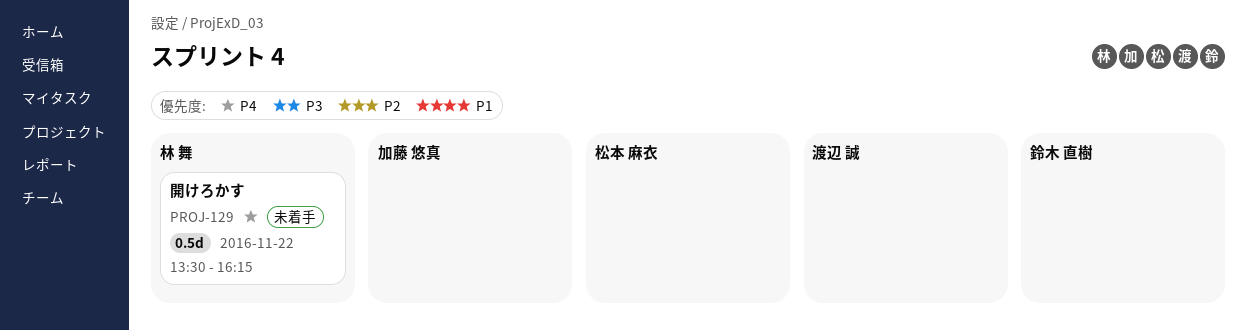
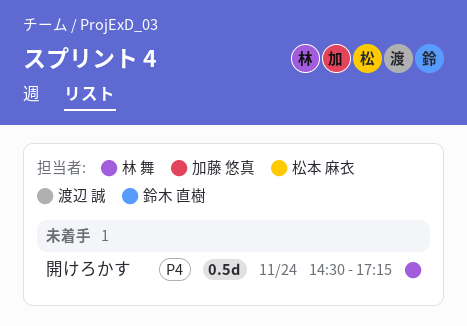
開けろかす, day: Nov 22 -> Nov 24
開けろかす, begins: 13:30 -> 14:30
開けろかす, ends: 16:15 -> 17:15

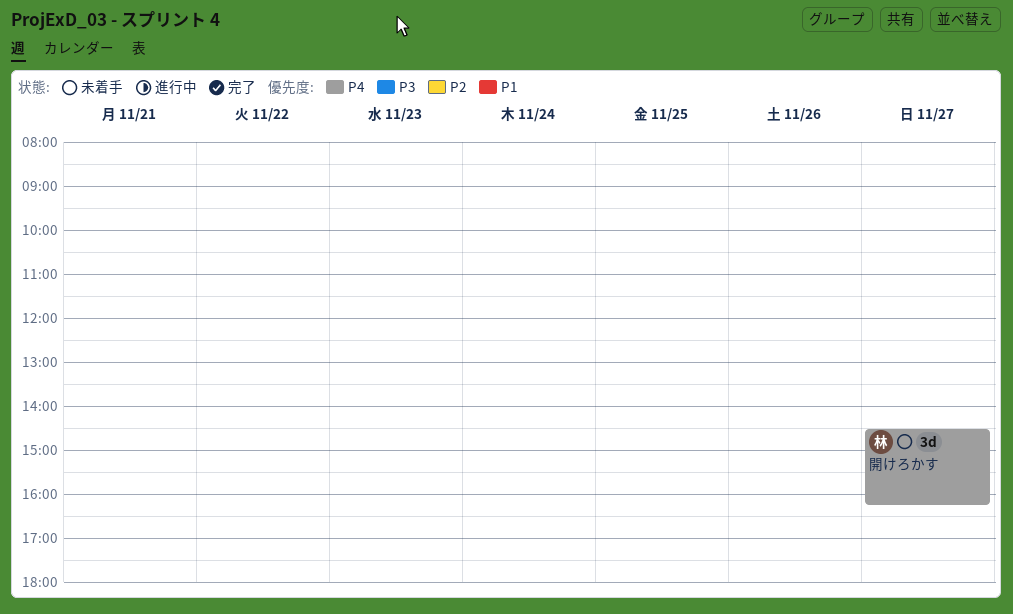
開けろかす, estimate: 0.5d -> 3d
開けろかす, day: Nov 24 -> Nov 27
開けろかす, ends: 17:15 -> 16:15

